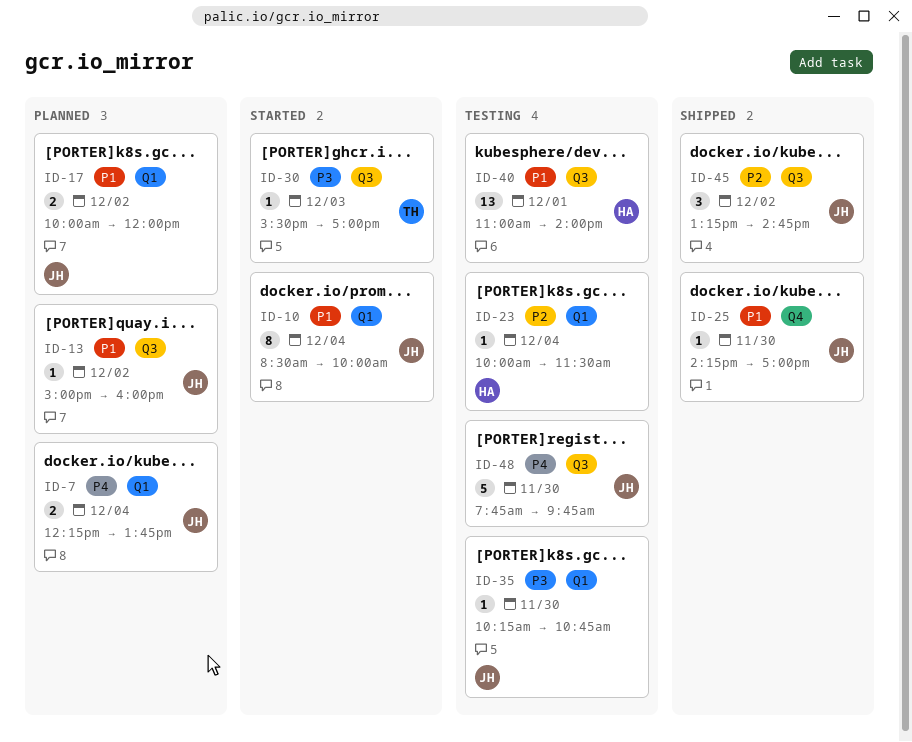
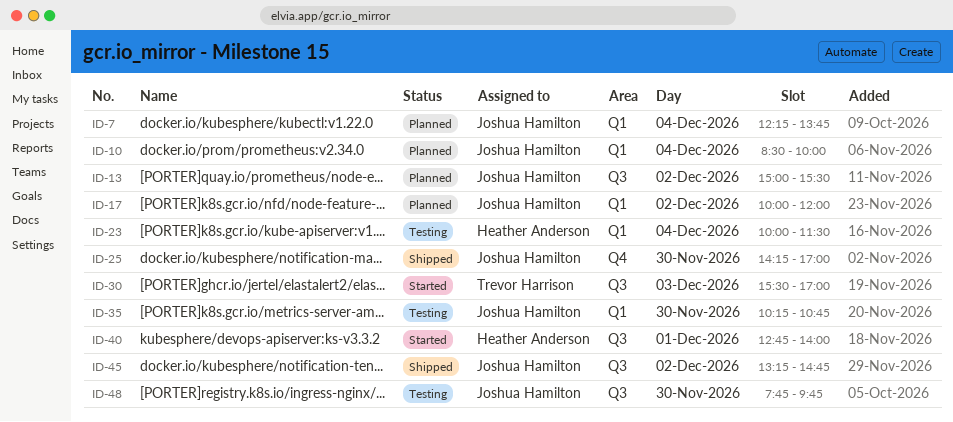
ID-10, status: Started -> Planned
ID-13, ends: 16:00 -> 15:30
ID-40, status: Testing -> Started
ID-40, begins: 11:00 -> 12:45

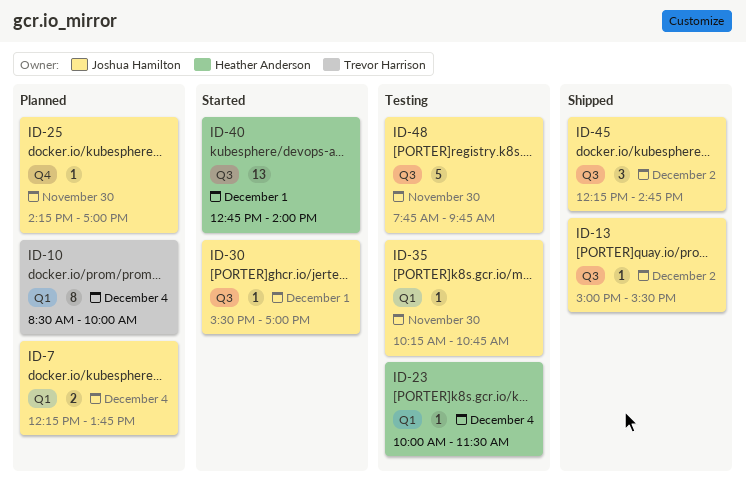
ID-10, owner: Joshua Hamilton -> Trevor Harrison
ID-13, status: Planned -> Shipped
ID-17: present -> none
ID-25, status: Shipped -> Planned
ID-30, owner: Trevor Harrison -> Joshua Hamilton
ID-30, day: Dec 3 -> Dec 1
ID-45, begins: 13:15 -> 12:15

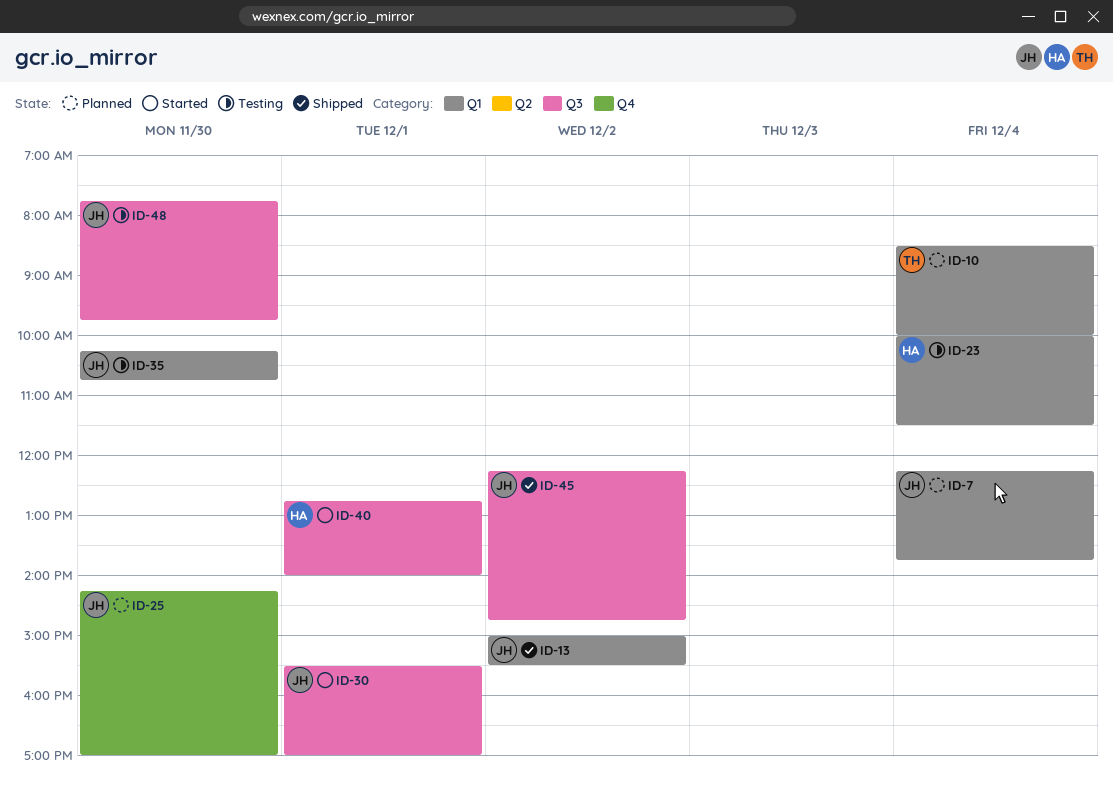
ID-13, label: Q3 -> Q1

